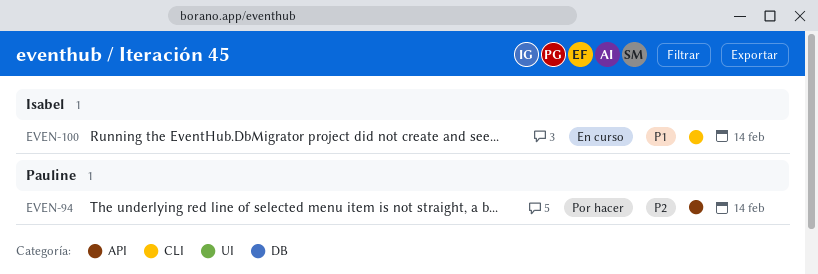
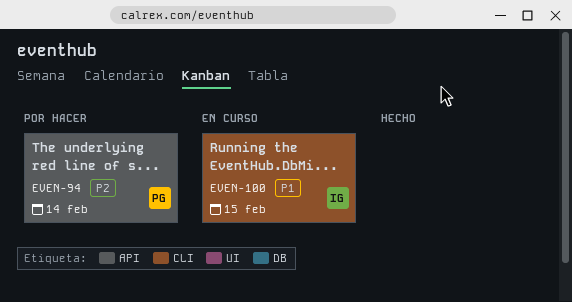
EVEN-100, due: Feb 14 -> Feb 15

